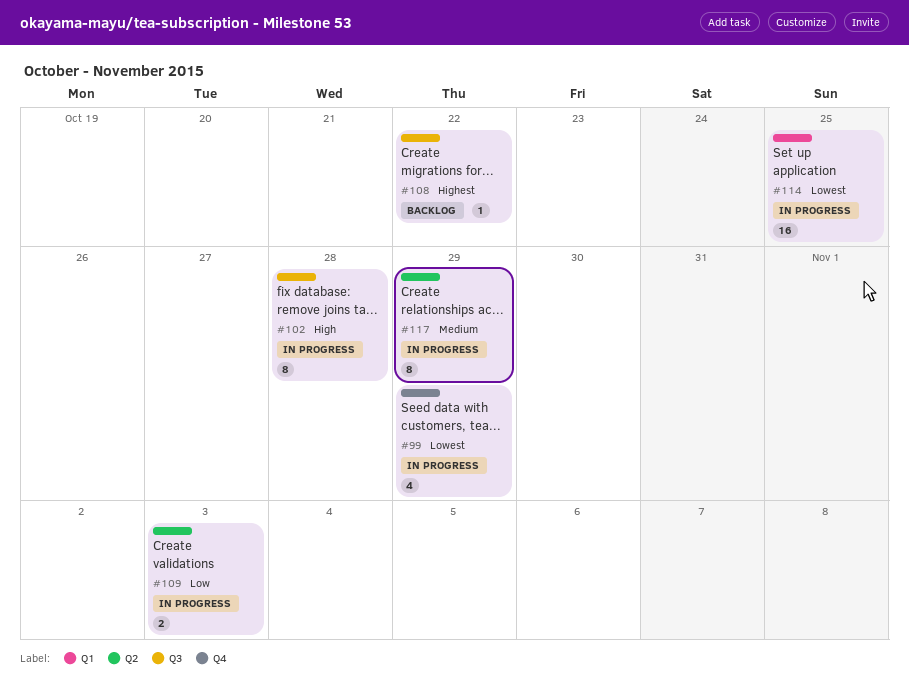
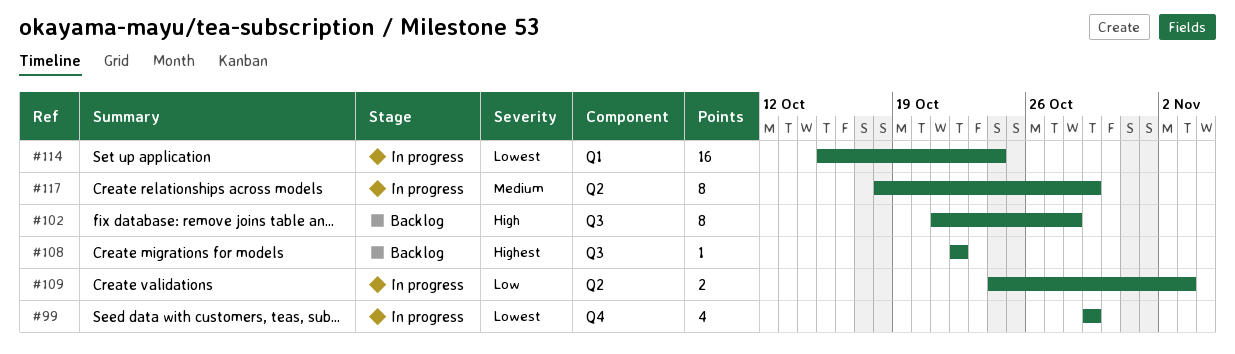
#102, status: In progress -> Backlog
#114, due: Oct 25 -> Oct 24

